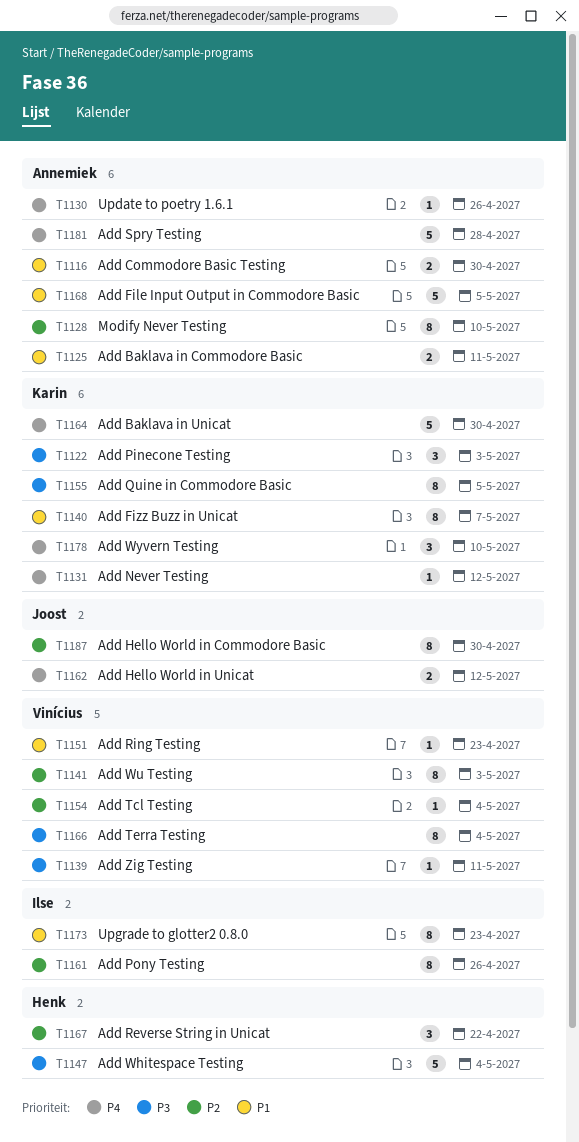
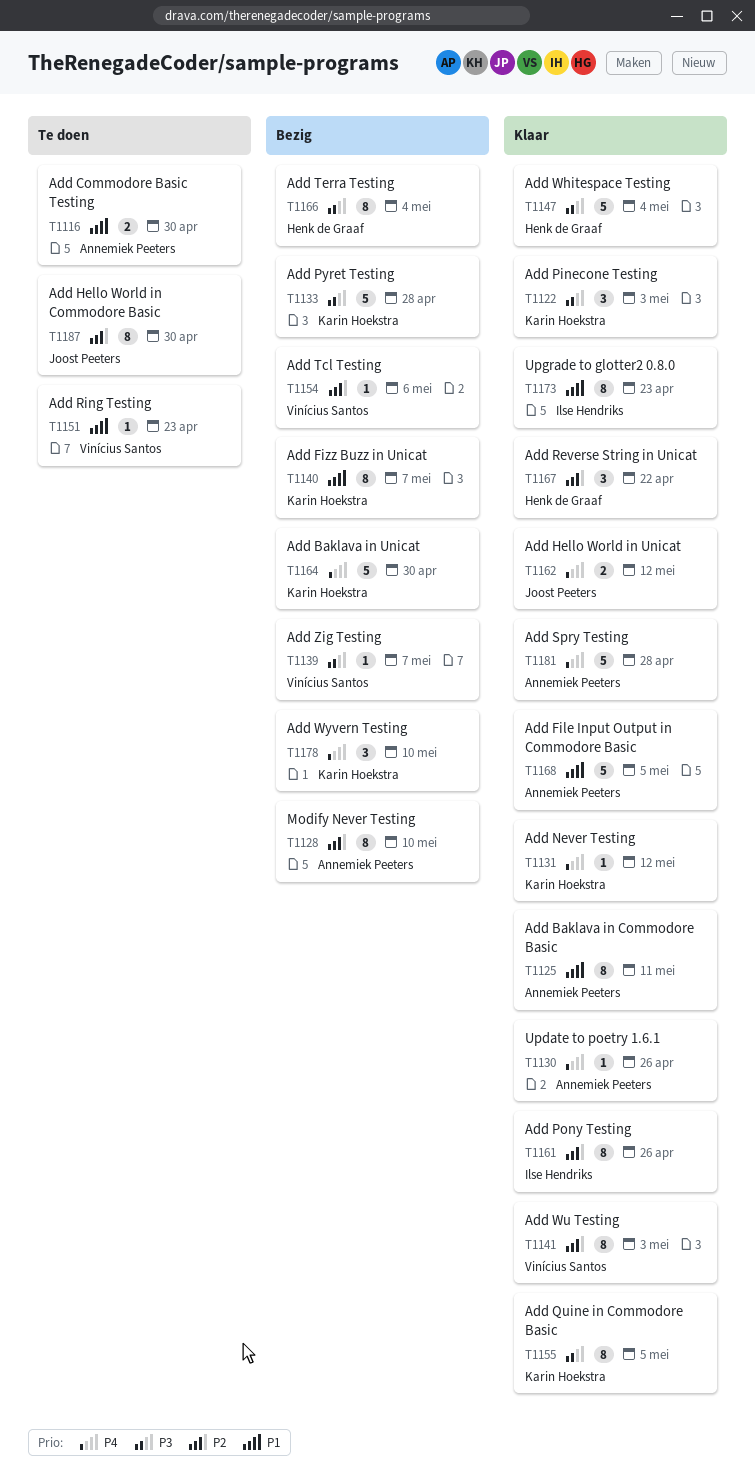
T1125, estimate: 2 -> 8
T1133: none -> present
T1139, due: May 11 -> May 7
T1154, due: May 4 -> May 6
T1166, owner: Vinícius Santos -> Henk de Graaf

